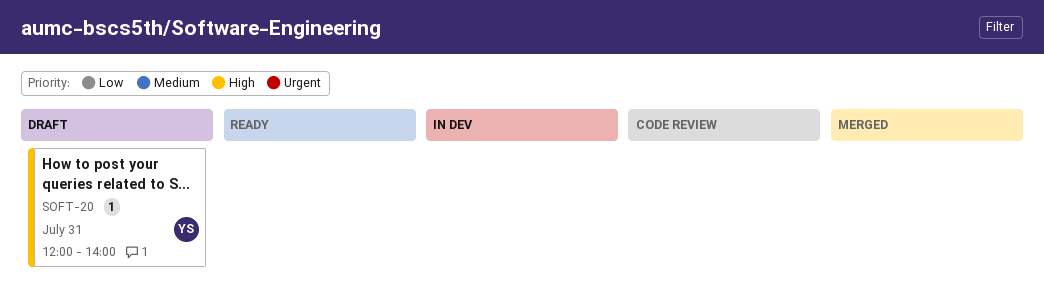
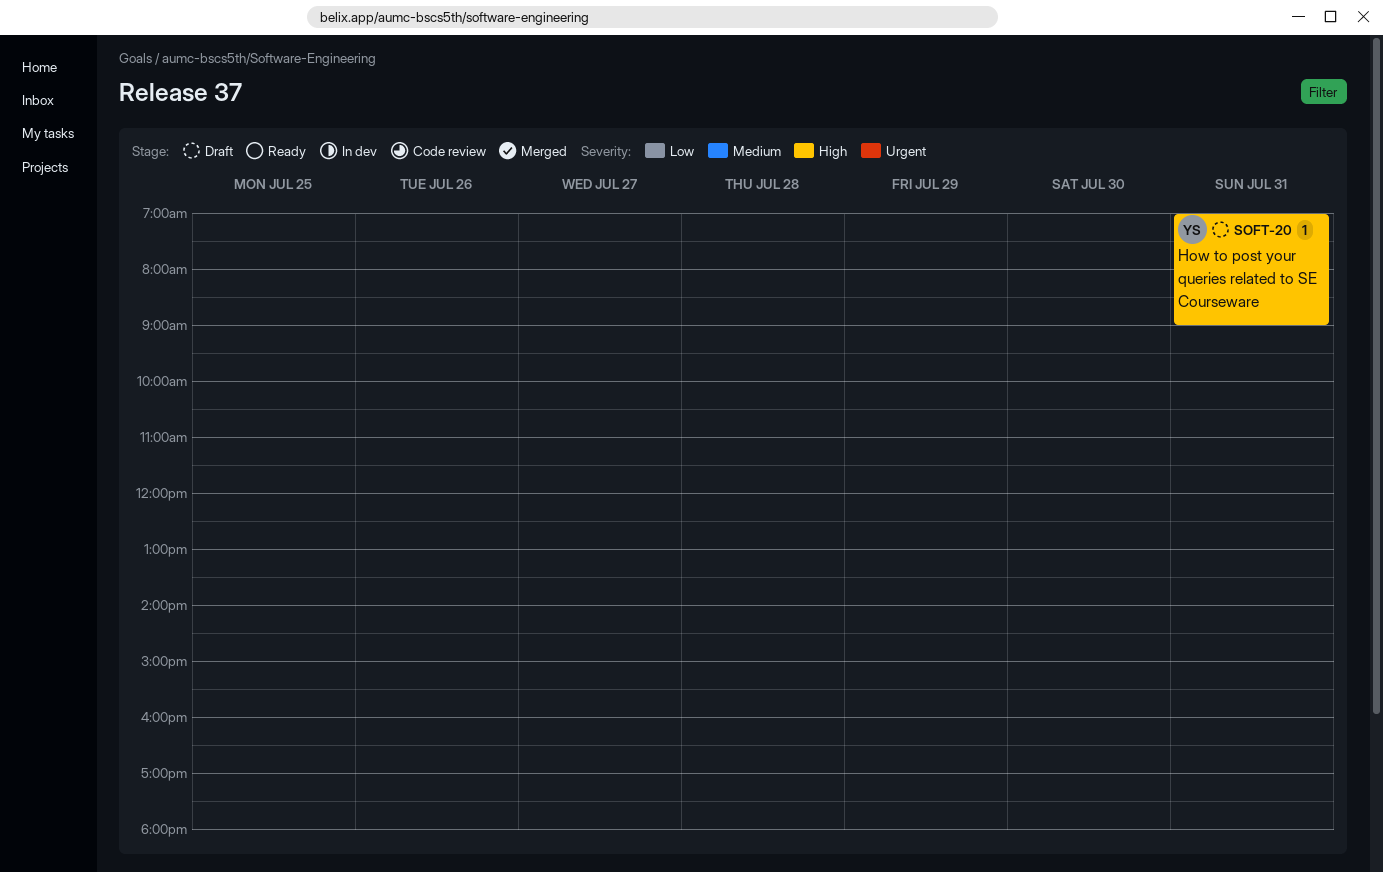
SOFT-20, begins: 12:00 -> 07:00
SOFT-20, ends: 14:00 -> 09:00

